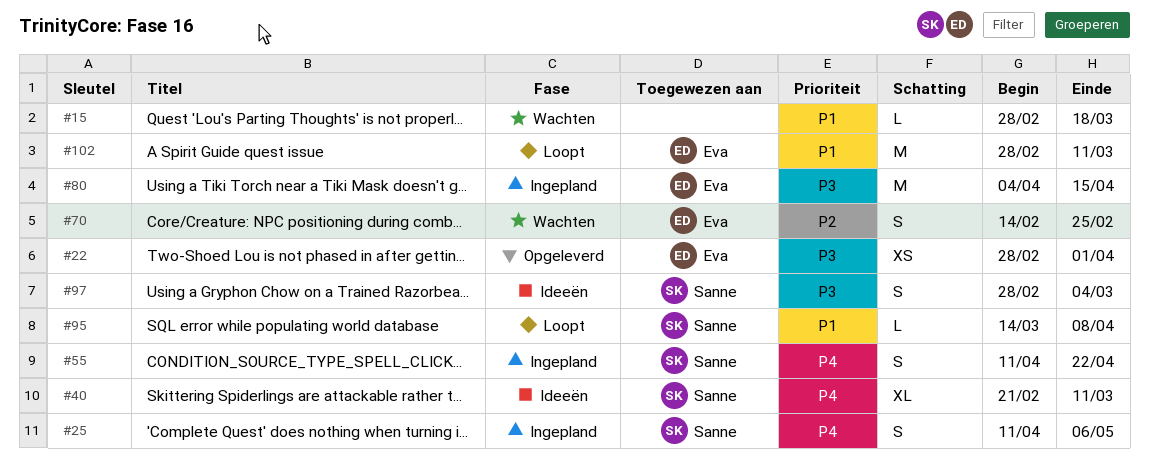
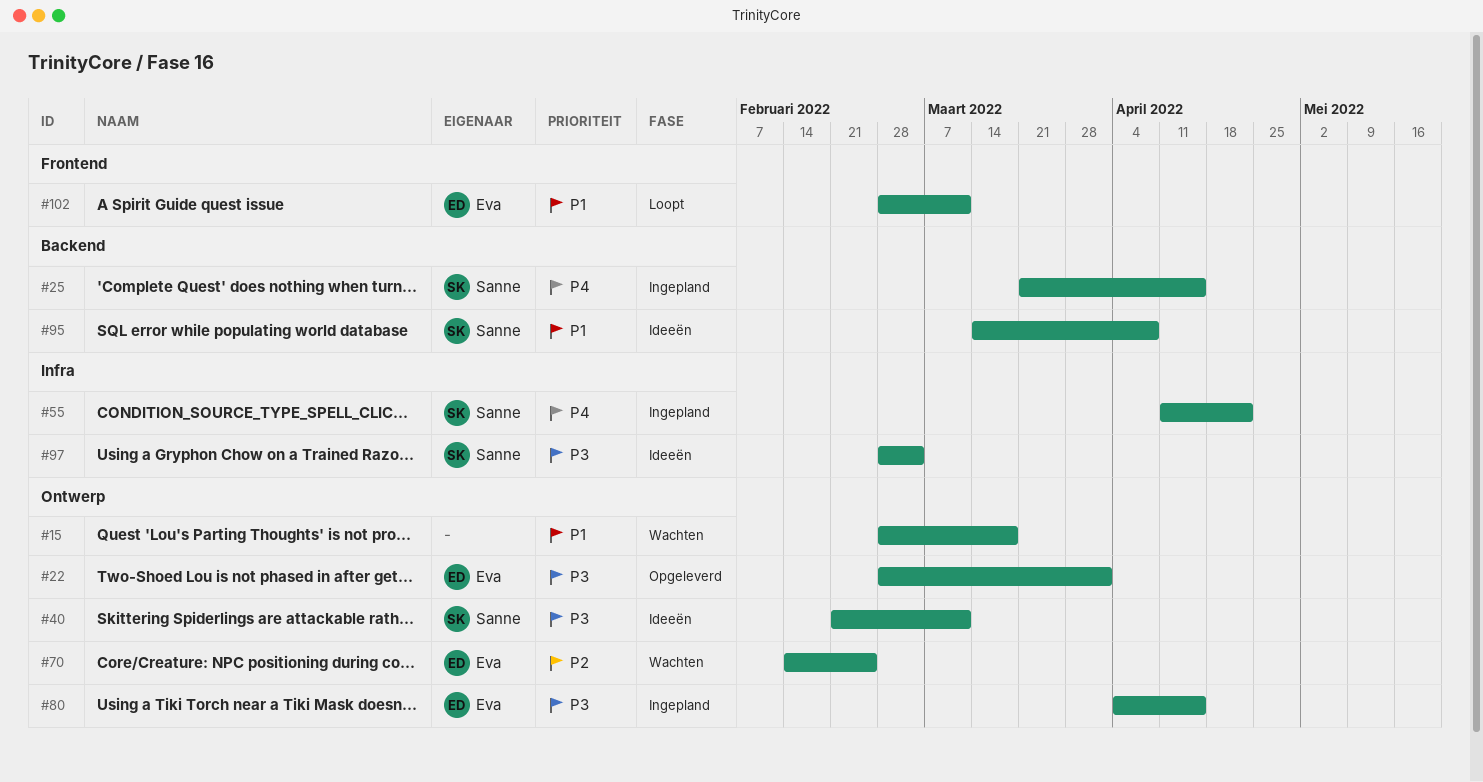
#25, start: Apr 11 -> Mar 21
#25, due: May 6 -> Apr 15
#40, priority: P4 -> P3
#95, status: Loopt -> Ideeën

